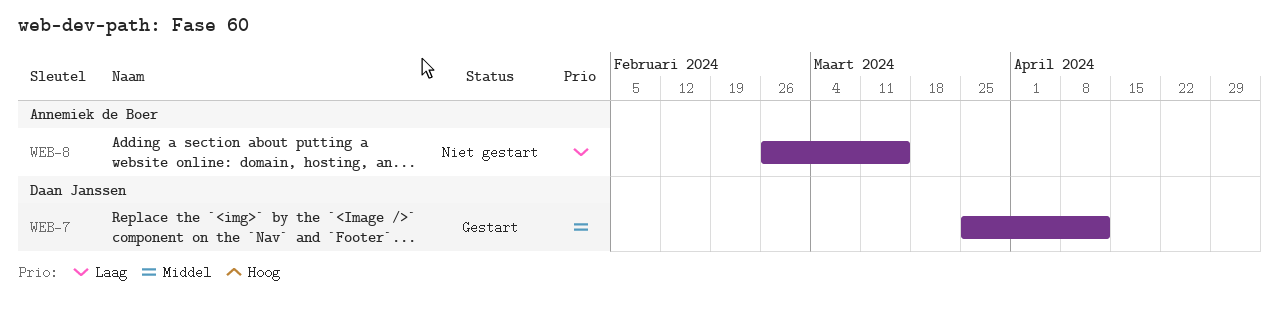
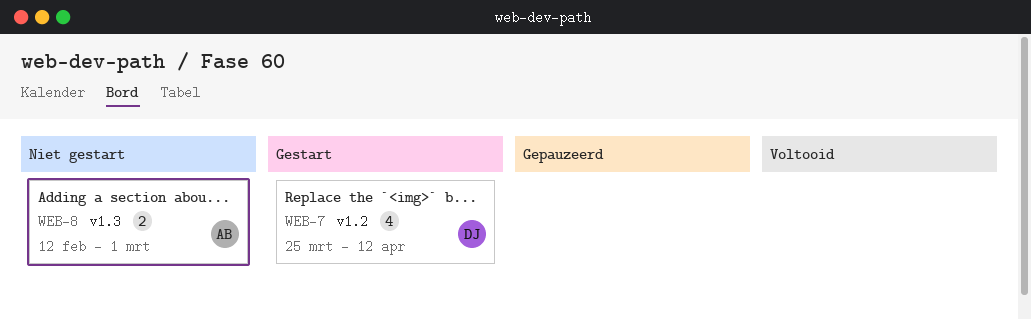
WEB-8, start: Feb 26 -> Feb 12
WEB-8, due: Mar 15 -> Mar 1

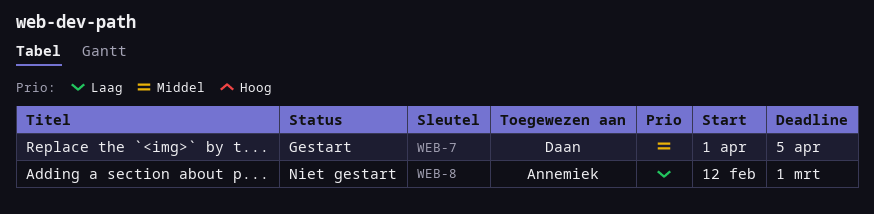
WEB-7, start: Mar 25 -> Apr 1
WEB-7, due: Apr 12 -> Apr 5

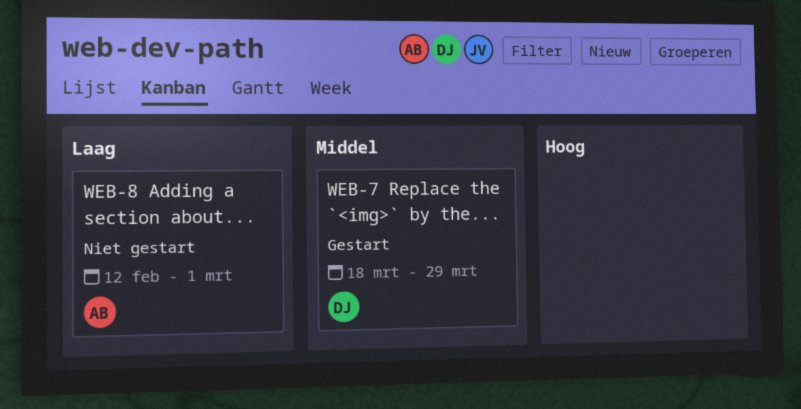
WEB-7, start: Apr 1 -> Mar 18
WEB-7, due: Apr 5 -> Mar 29

